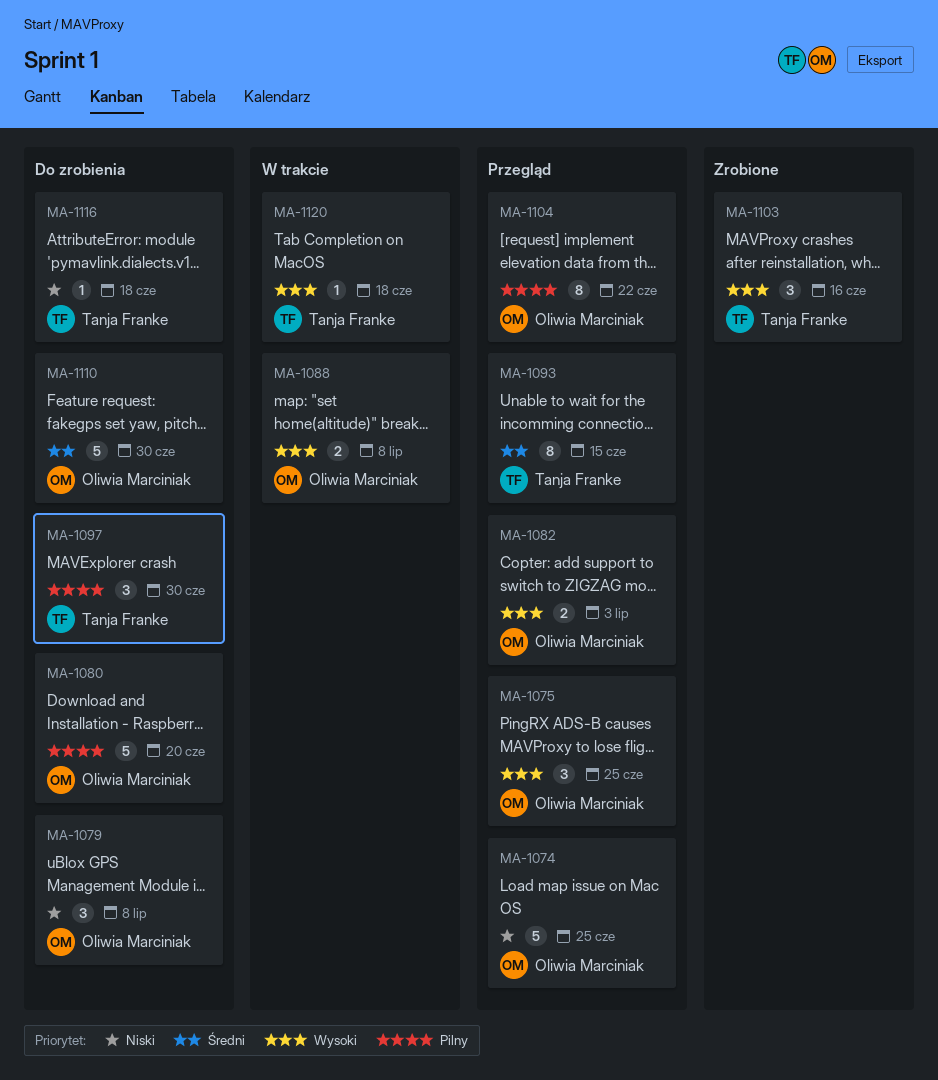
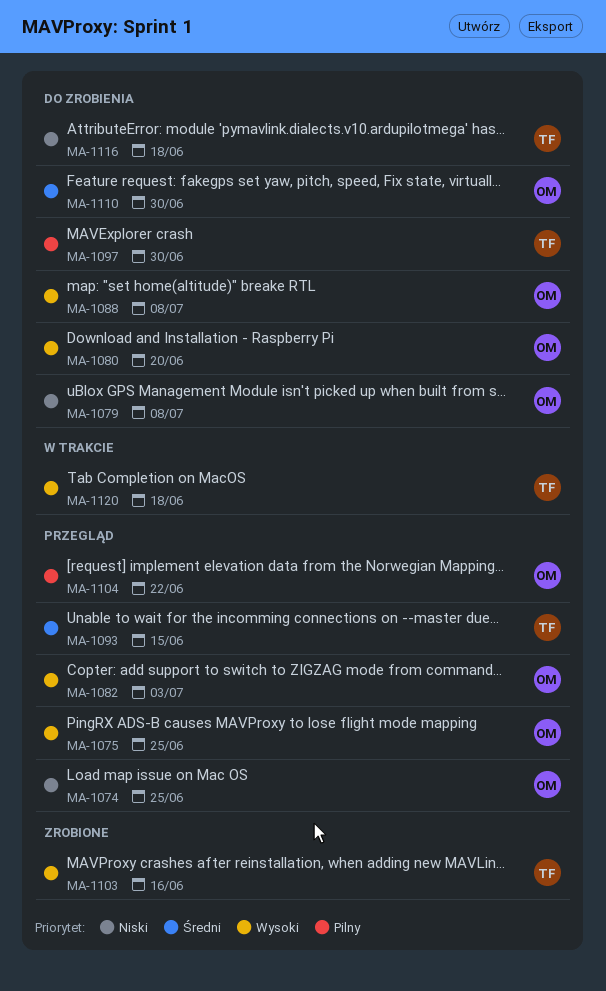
MA-1080, priority: Pilny -> Wysoki
MA-1088, status: W trakcie -> Do zrobienia

